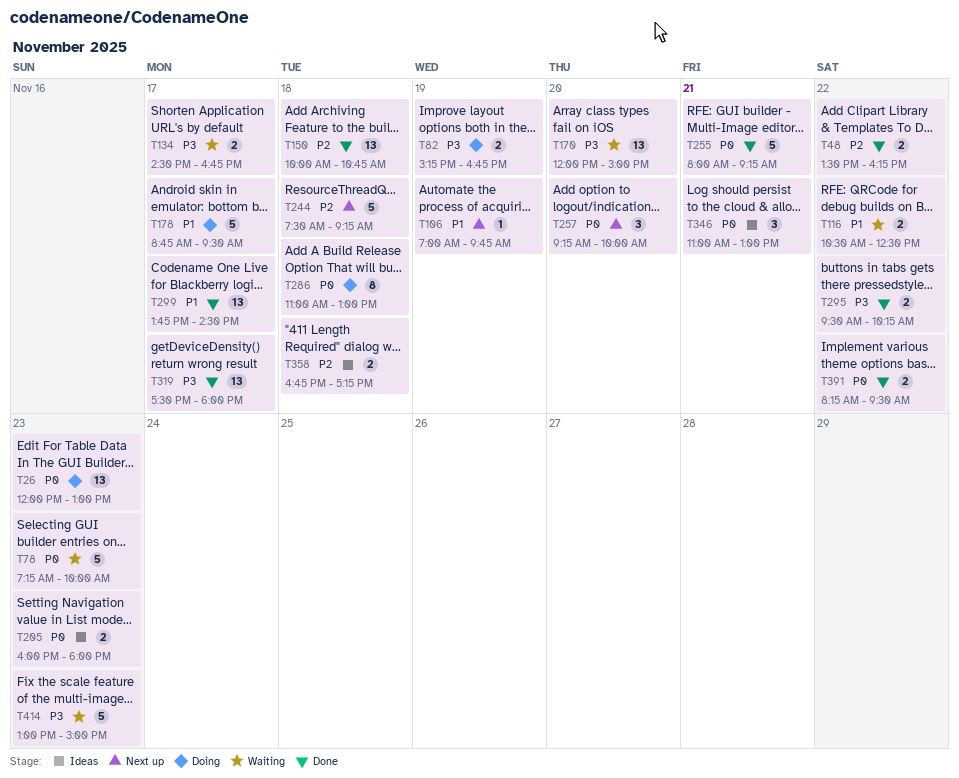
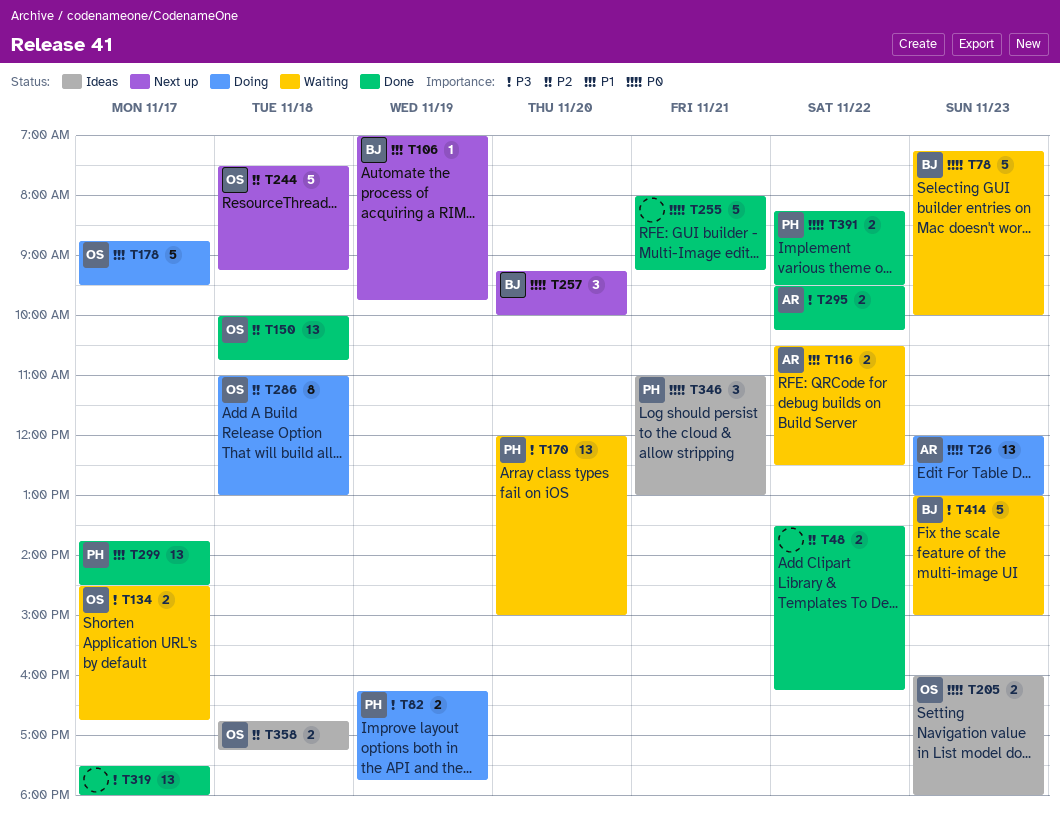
T82, begins: 15:15 -> 16:15
T82, ends: 16:45 -> 17:45
T286, priority: P0 -> P2

